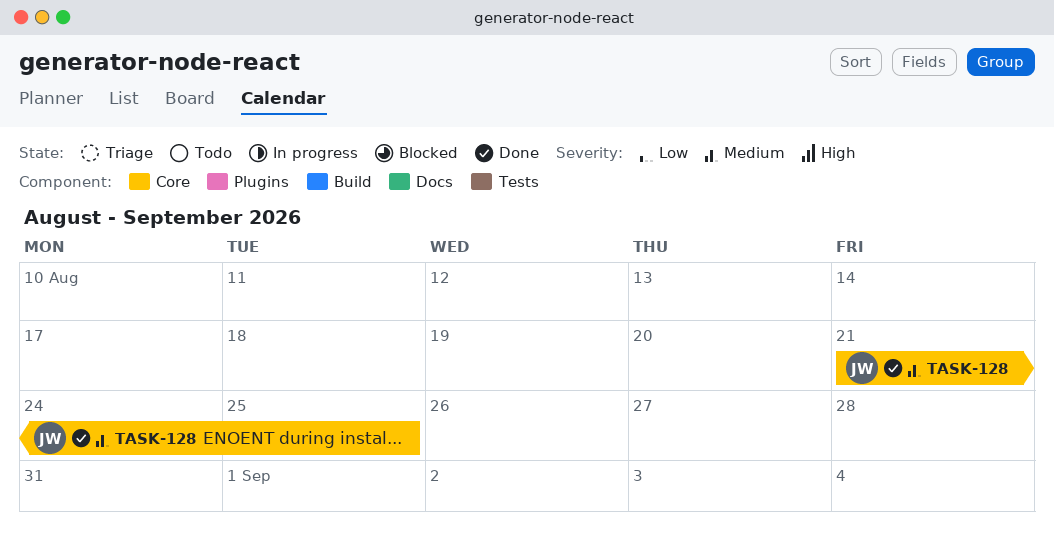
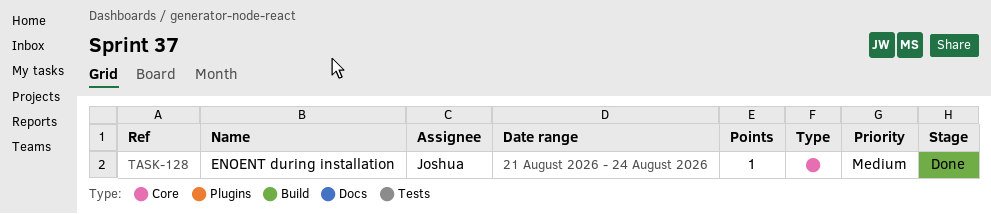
TASK-128, due: Aug 25 -> Aug 24

